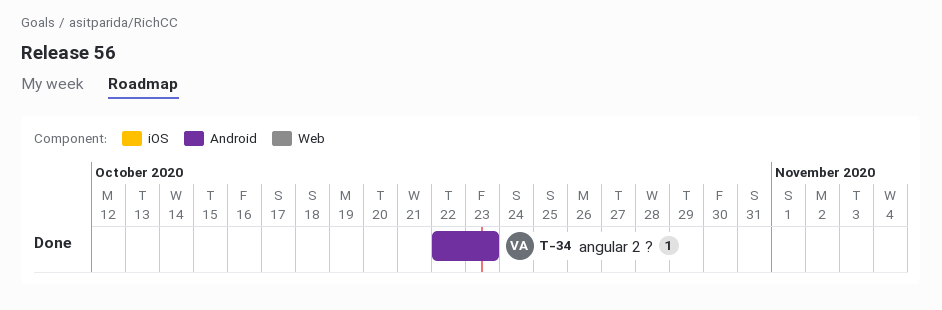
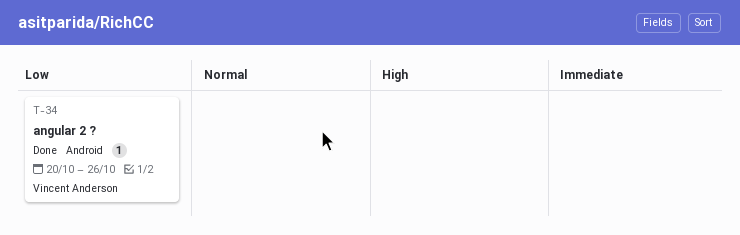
T-34, start: Oct 22 -> Oct 20
T-34, due: Oct 23 -> Oct 26

